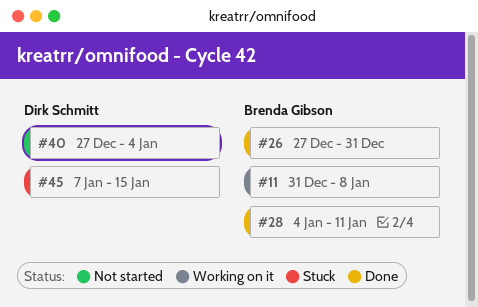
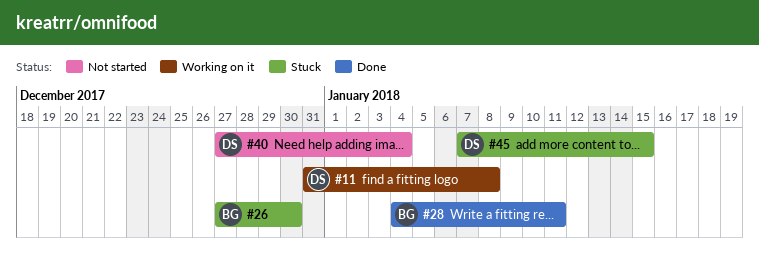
#11, owner: Brenda Gibson -> Dirk Schmitt
#26, status: Done -> Stuck
#26, due: Dec 31 -> Dec 30

